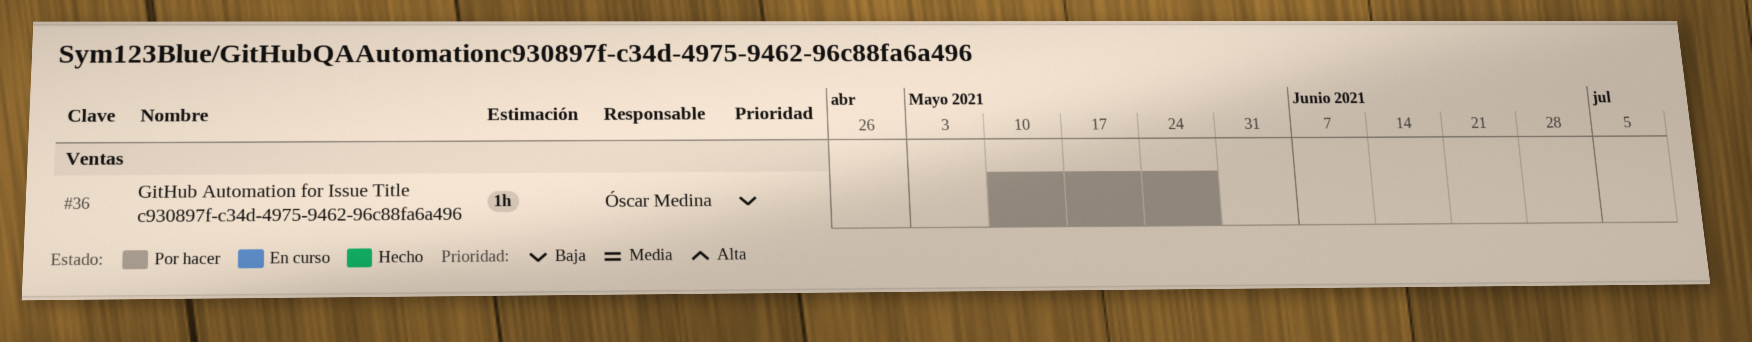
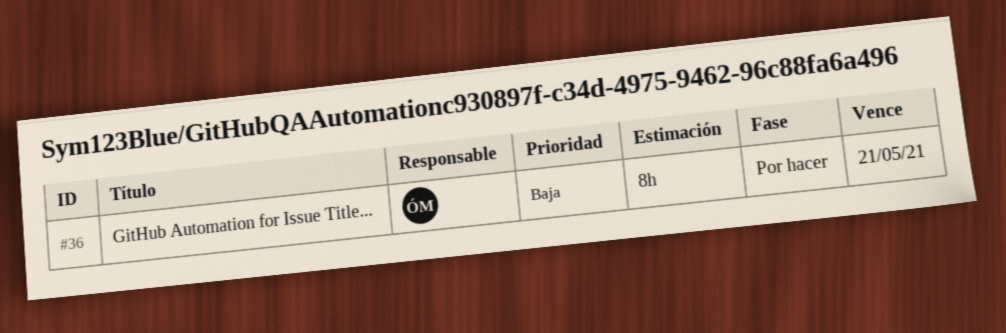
#36, estimate: 1h -> 8h
#36, due: May 28 -> May 21

